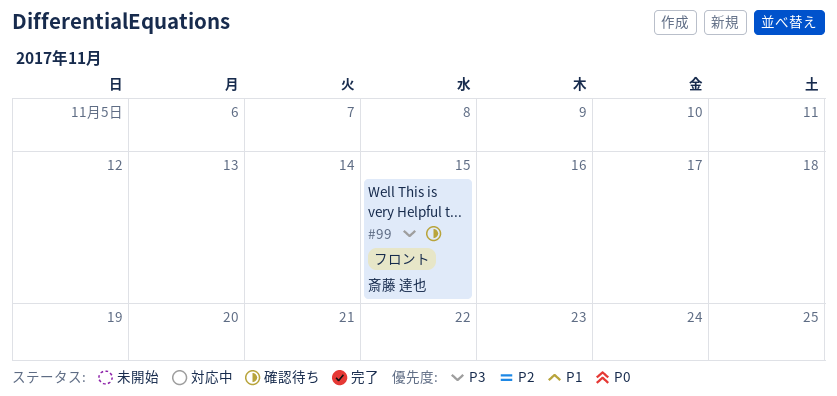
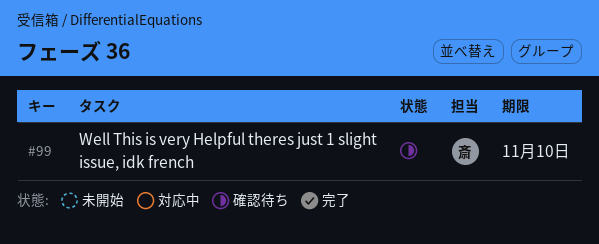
#99, due: Nov 15 -> Nov 10

